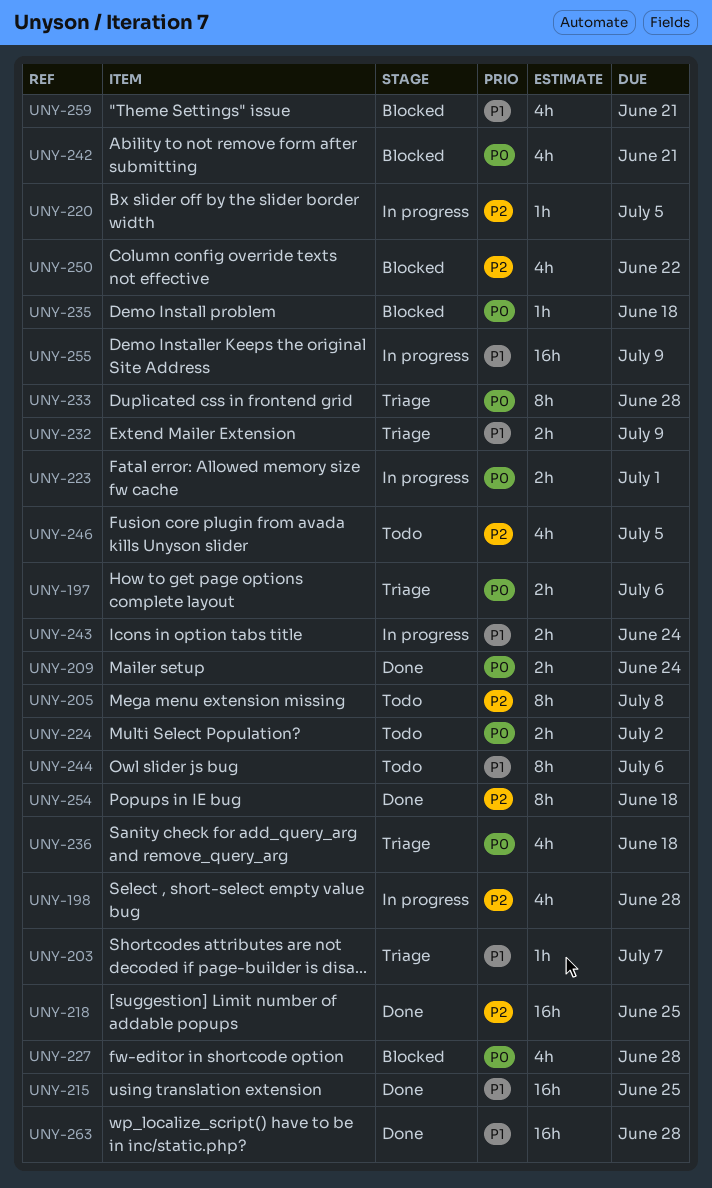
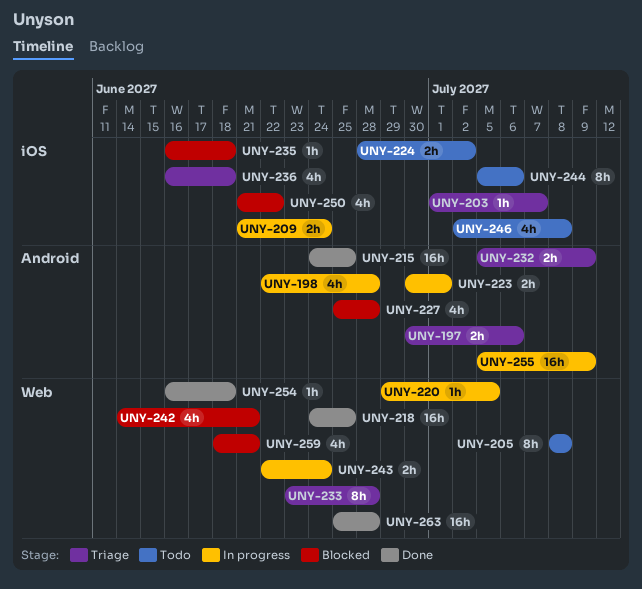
UNY-209, status: Done -> In progress
UNY-246, due: Jul 5 -> Jul 8
UNY-254, estimate: 8h -> 1h

